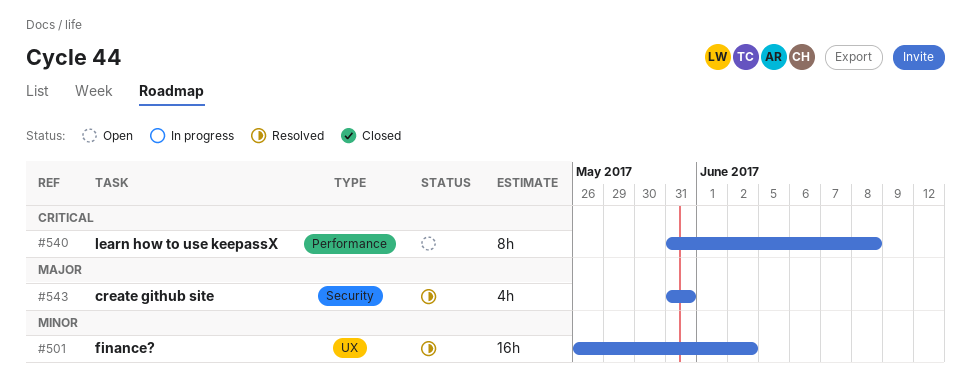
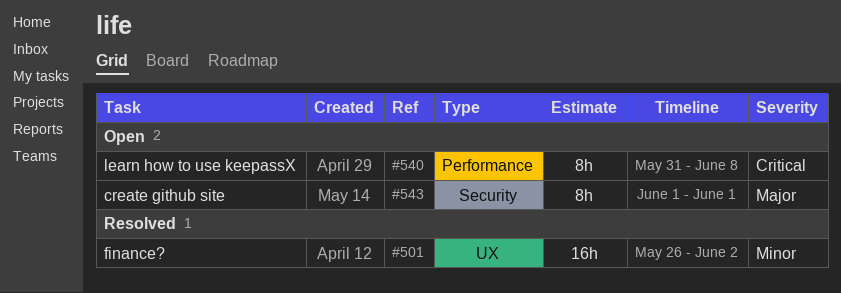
#543, status: Resolved -> Open
#543, estimate: 4h -> 8h
#543, start: May 31 -> Jun 1
#543, due: May 31 -> Jun 1

